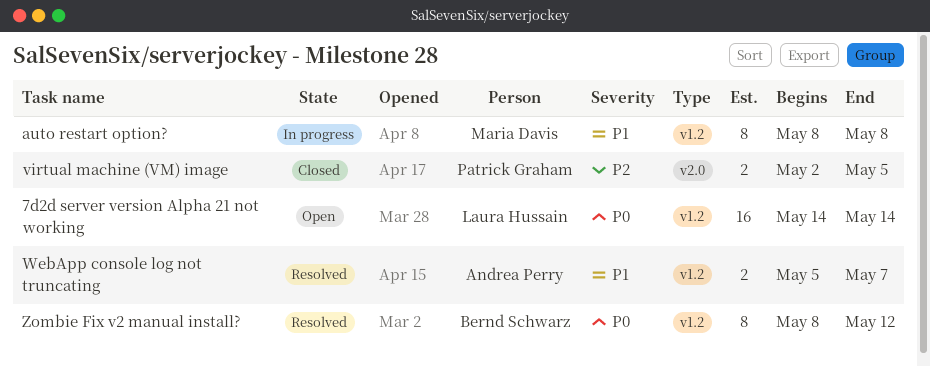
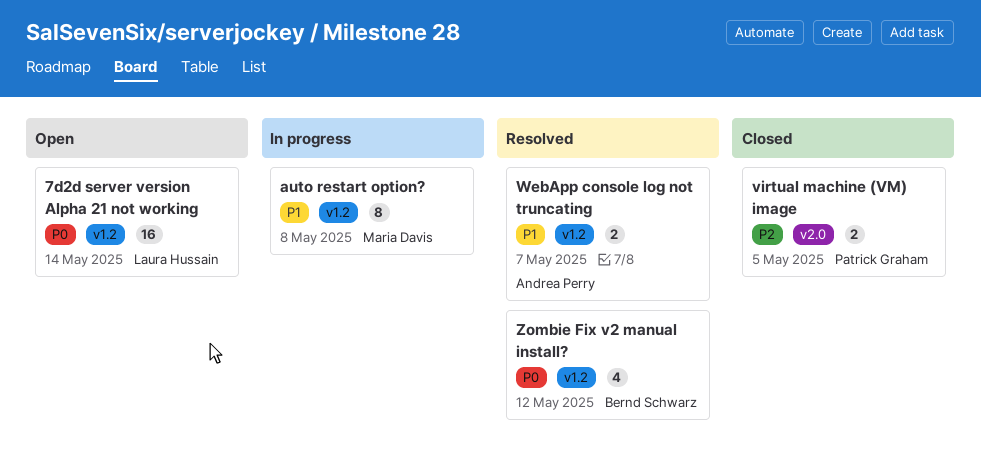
Zombie Fix v2 manual install?, estimate: 8 -> 4

